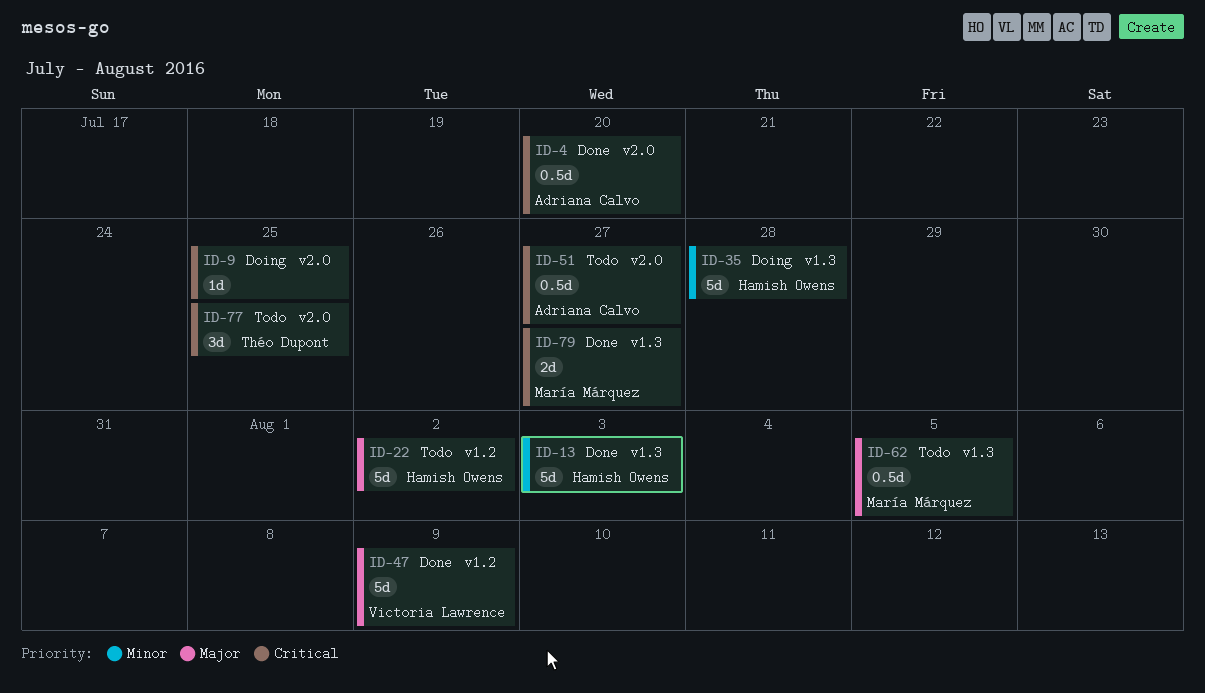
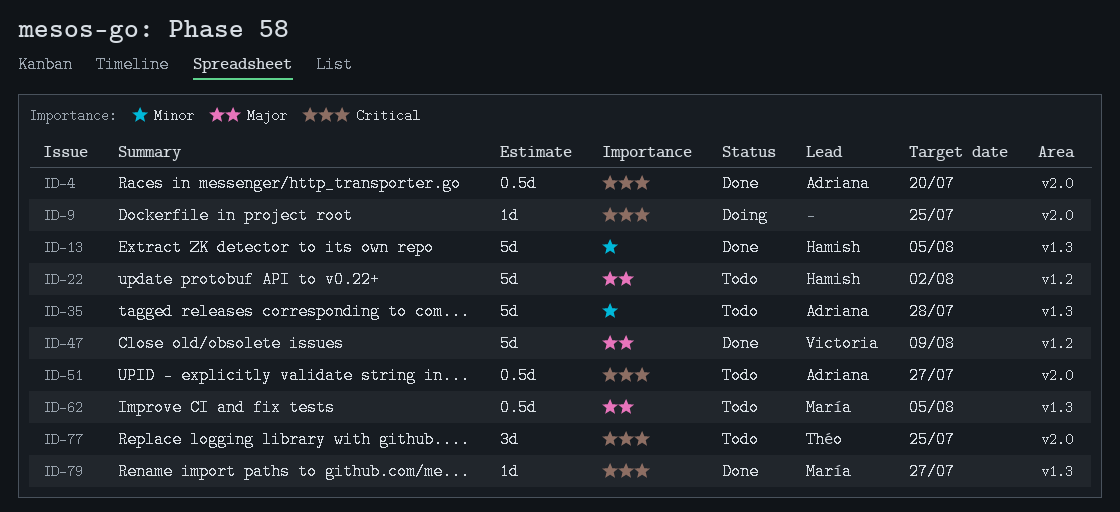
ID-13, due: Aug 3 -> Aug 5
ID-35, status: Doing -> Todo
ID-35, owner: Hamish Owens -> Adriana Calvo
ID-79, estimate: 2d -> 1d

